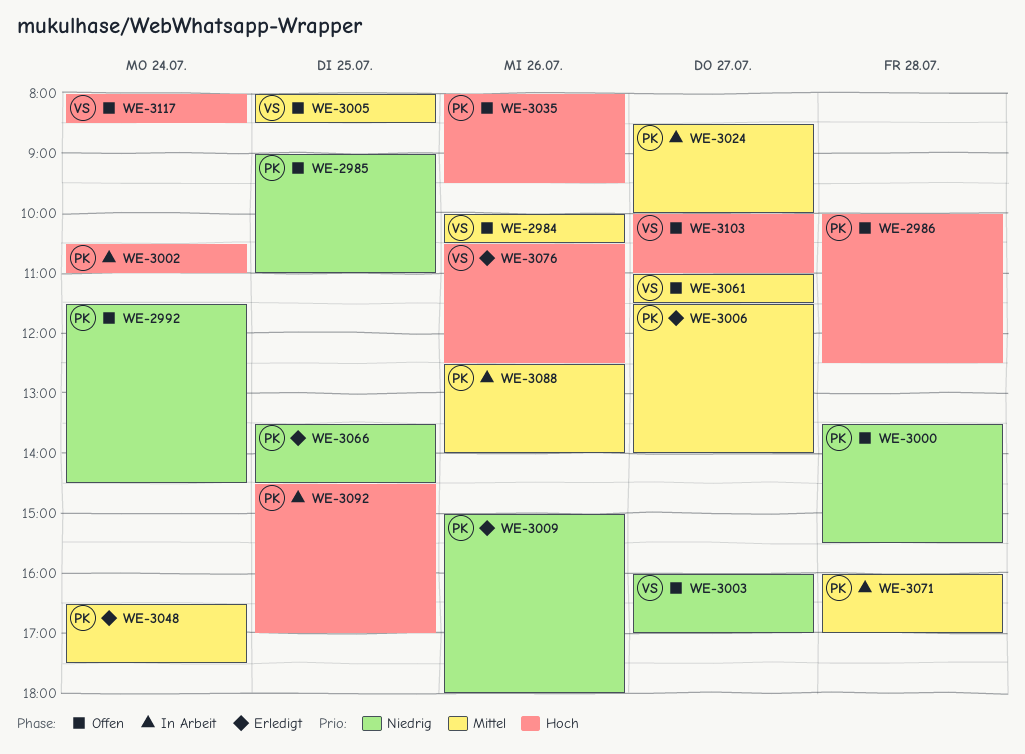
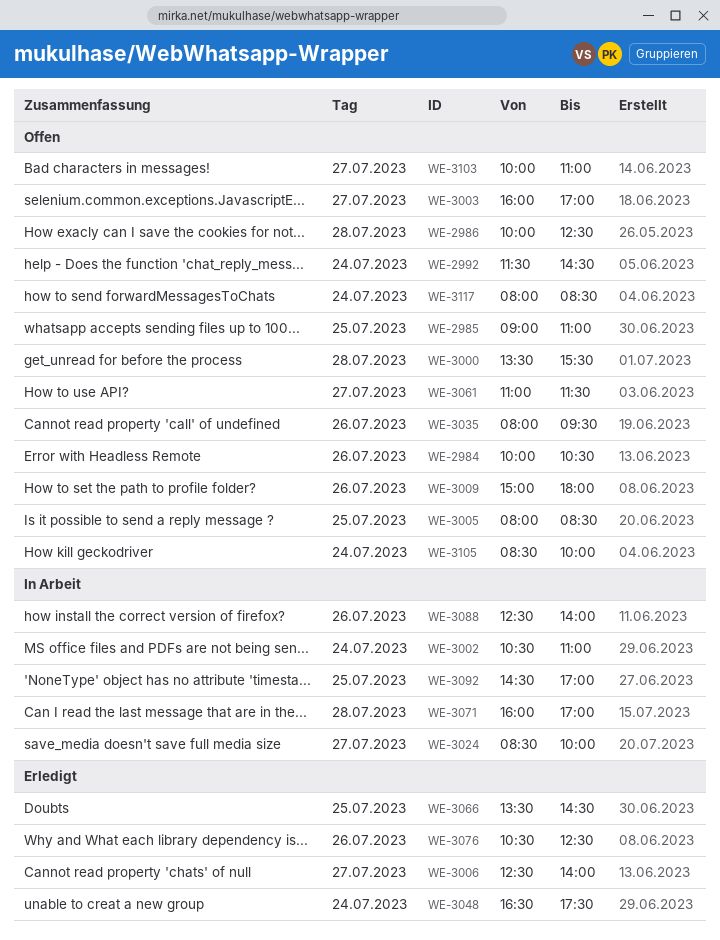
WE-3006, begins: 11:30 -> 12:30
WE-3009, status: Erledigt -> Offen
WE-3105: none -> present

